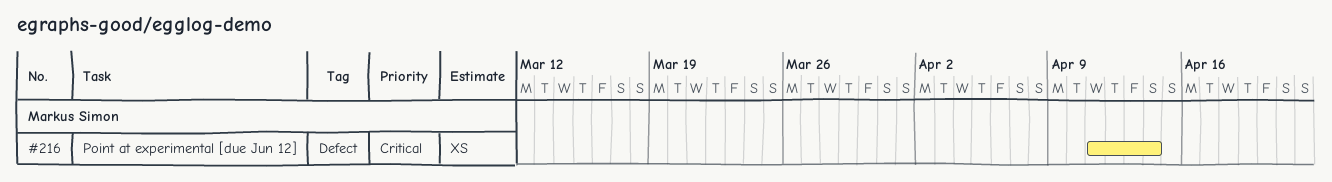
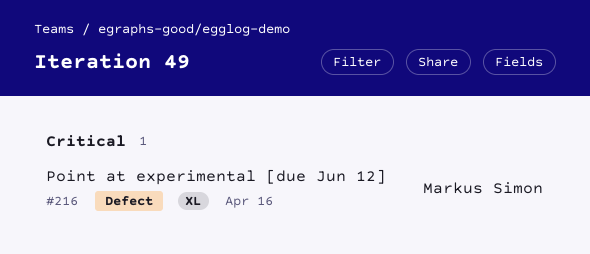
#216, estimate: XS -> XL
#216, due: Apr 14 -> Apr 16

